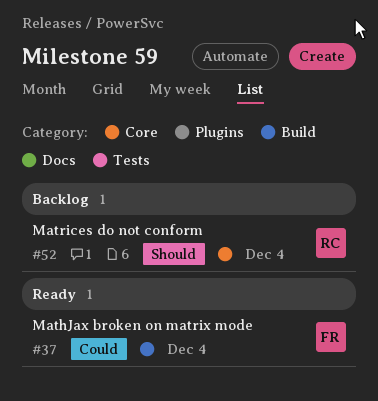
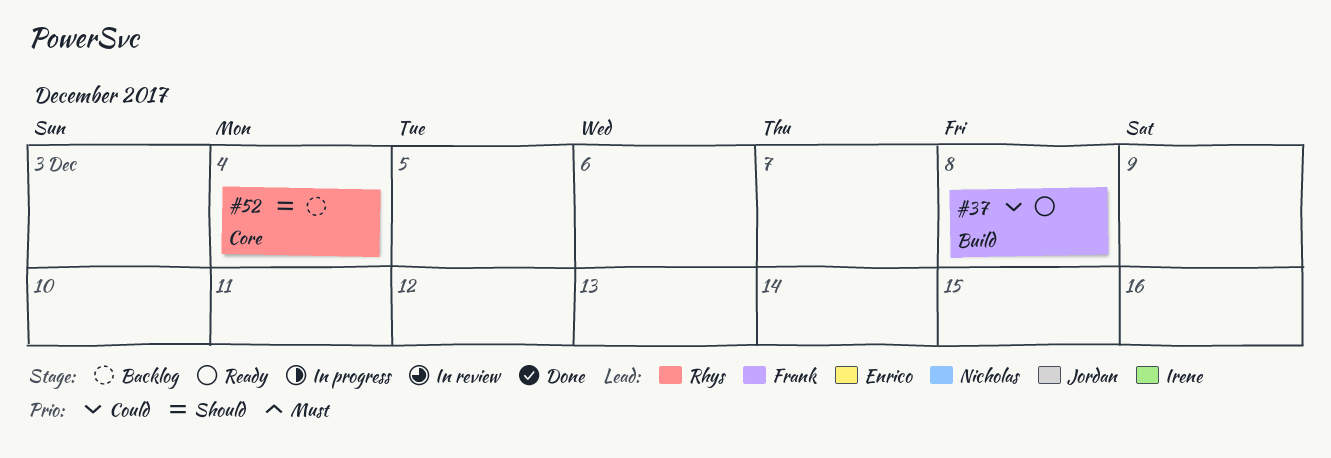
#37, due: Dec 4 -> Dec 8

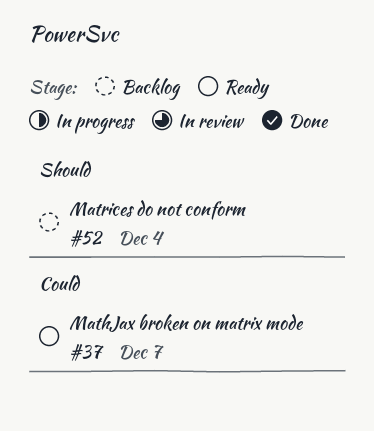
#37, due: Dec 8 -> Dec 7

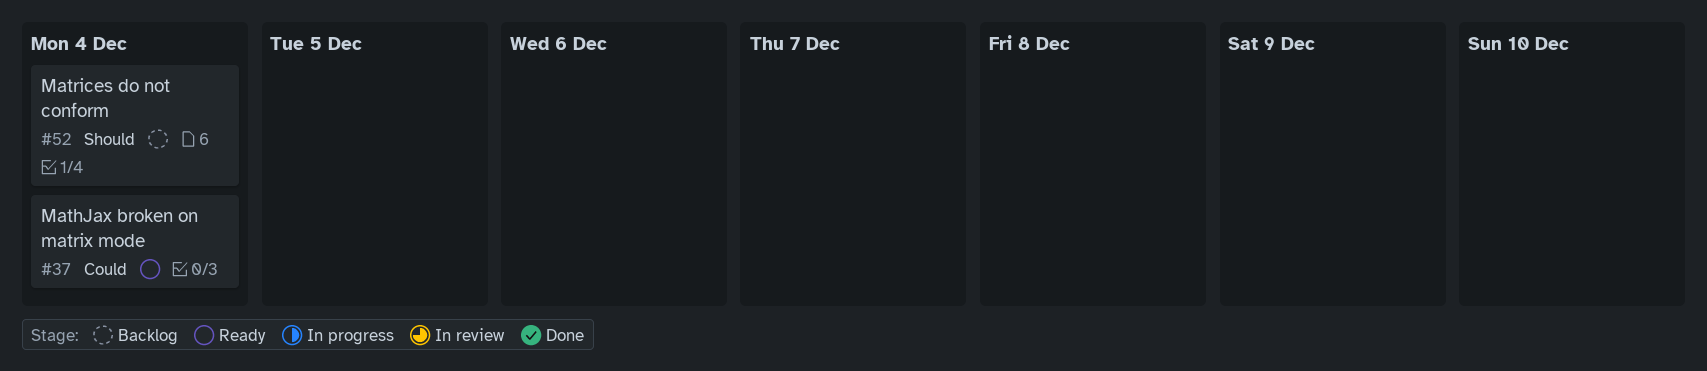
#37, due: Dec 7 -> Dec 4

